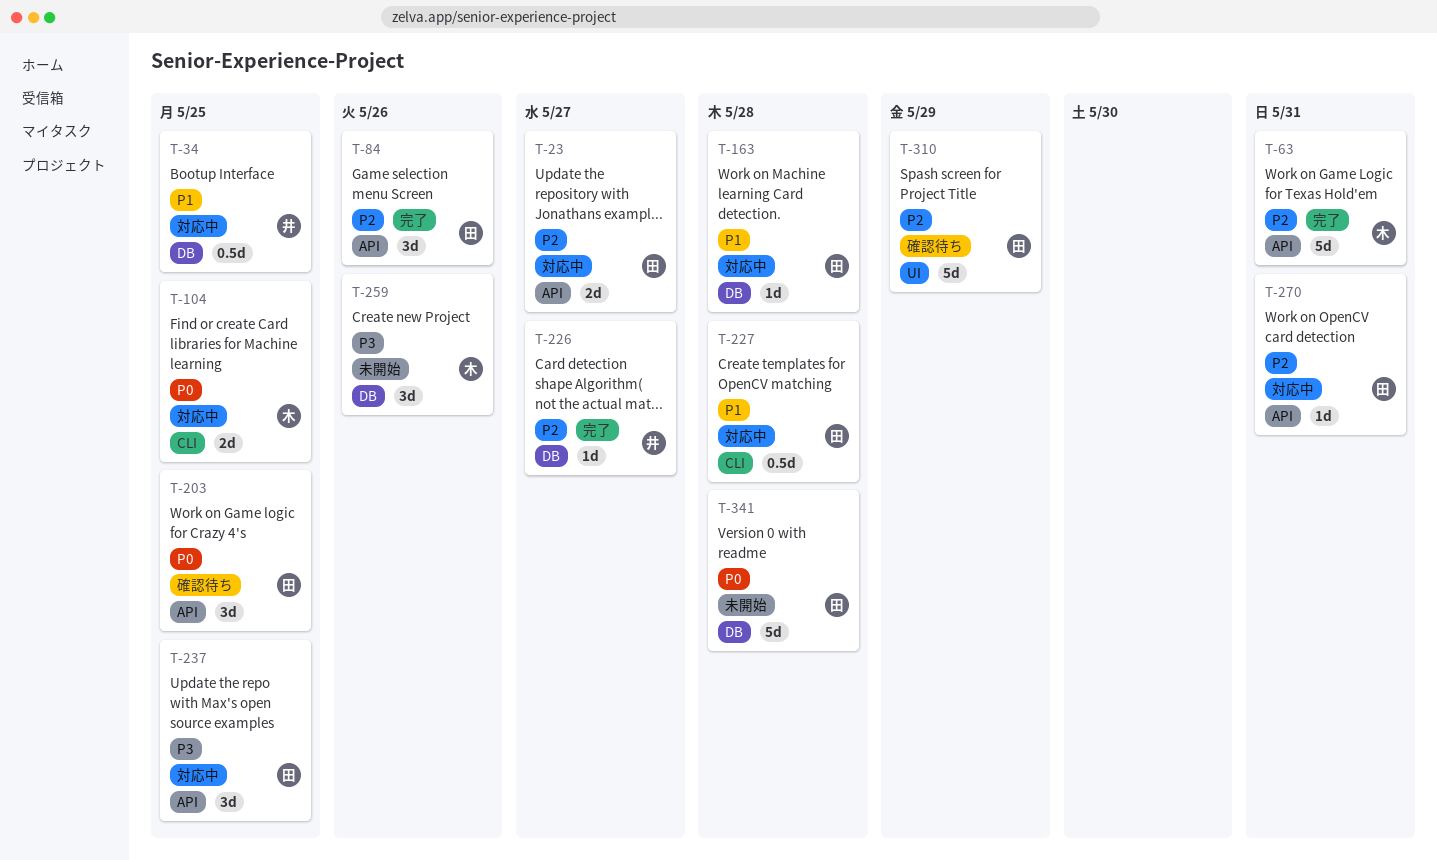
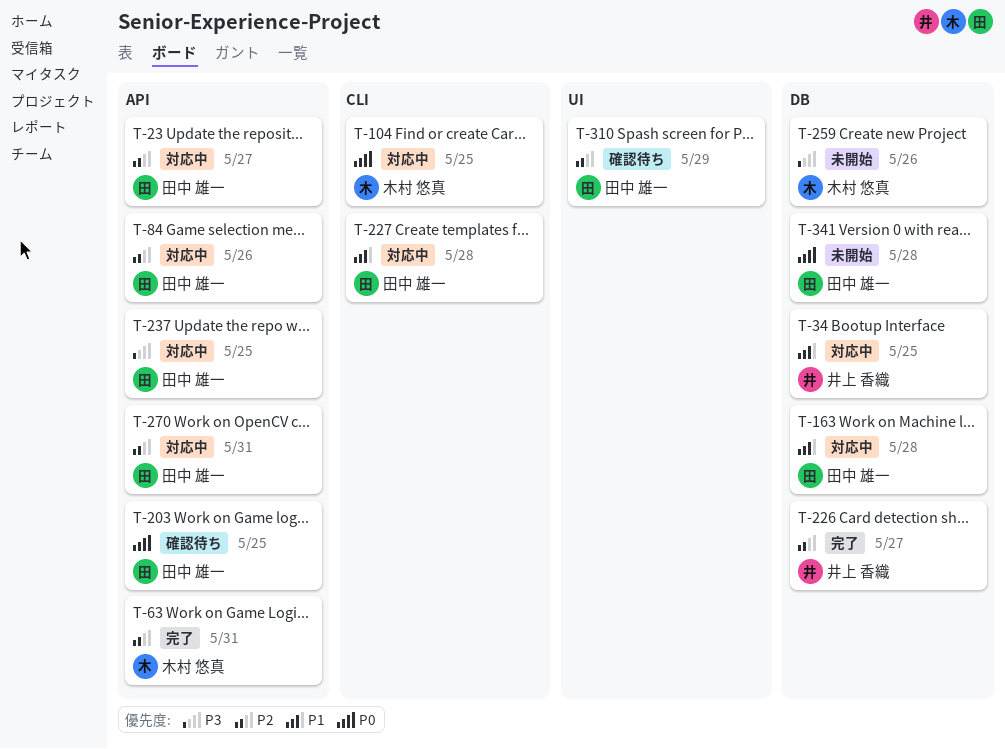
T-84, status: 完了 -> 対応中

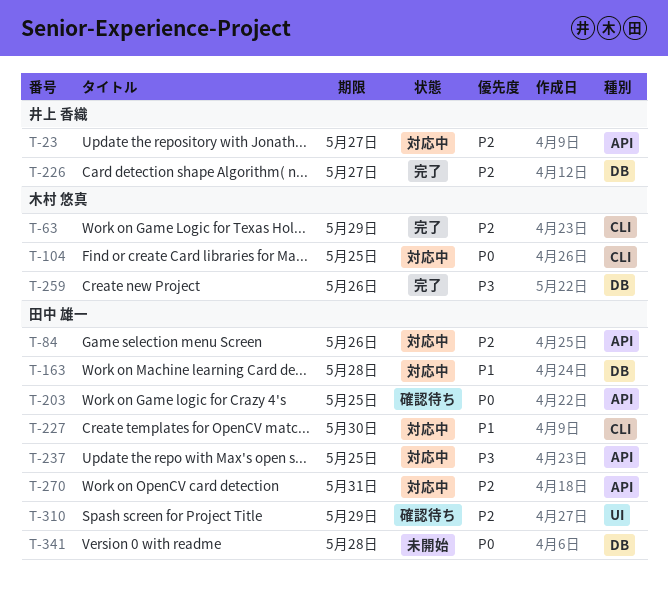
T-23, owner: 田中 雄一 -> 井上 香織
T-34: present -> none
T-63, label: API -> CLI
T-63, due: May 31 -> May 29
T-227, due: May 28 -> May 30
T-259, status: 未開始 -> 完了

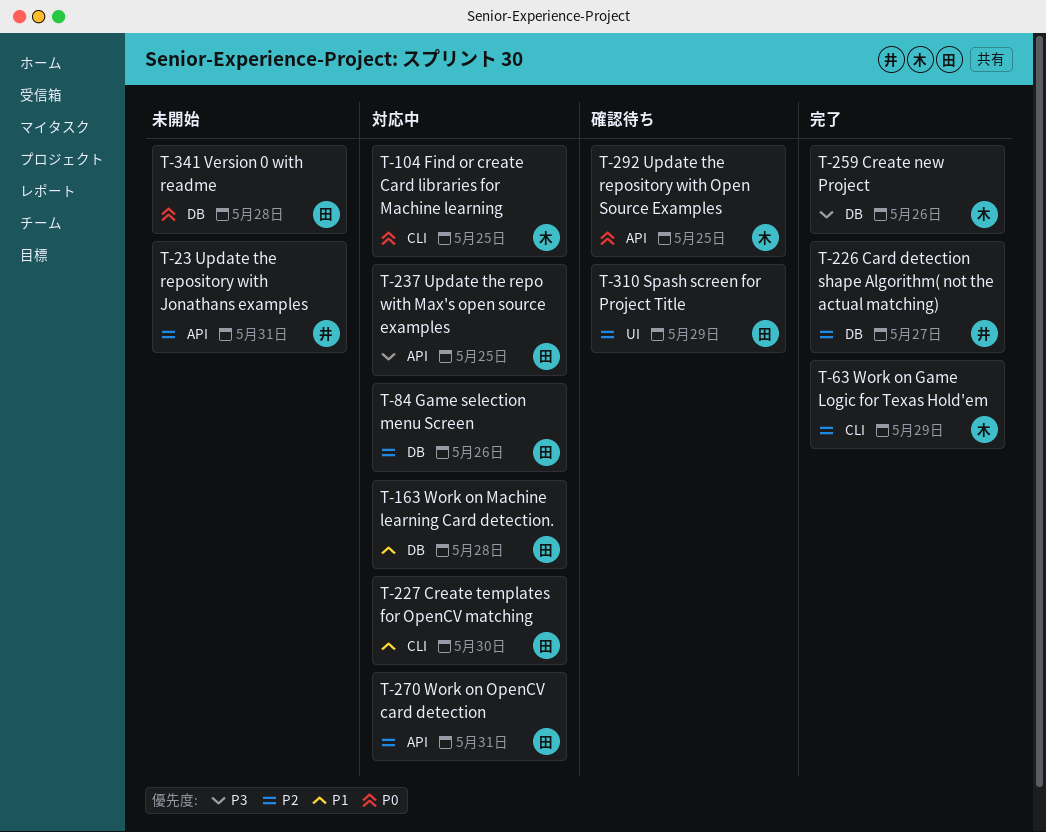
T-23, status: 対応中 -> 未開始
T-23, due: May 27 -> May 31
T-84, label: API -> DB
T-203: present -> none
T-292: none -> present

